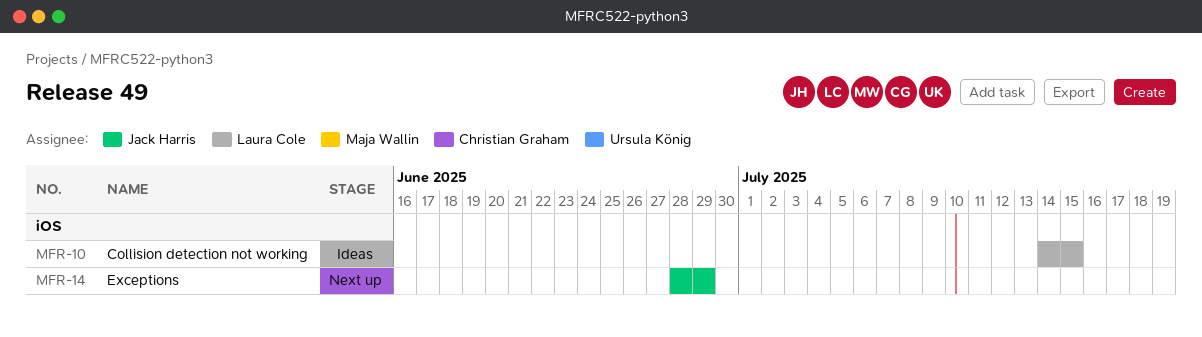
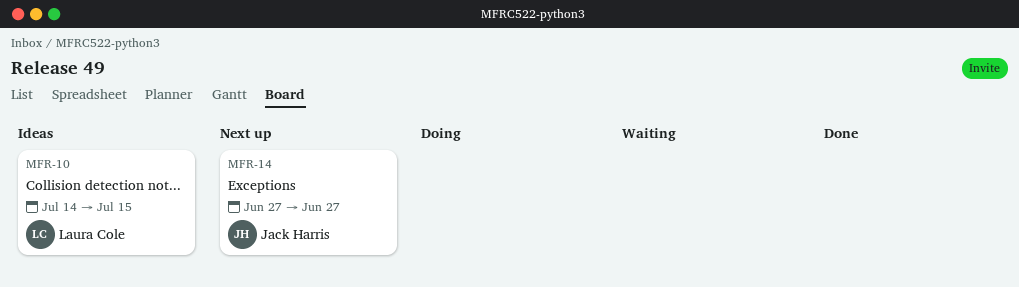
MFR-14, start: Jun 28 -> Jun 27
MFR-14, due: Jun 29 -> Jun 27

